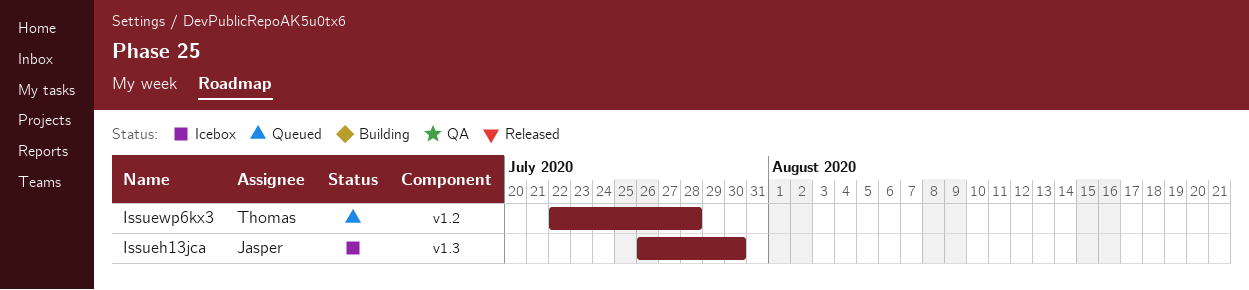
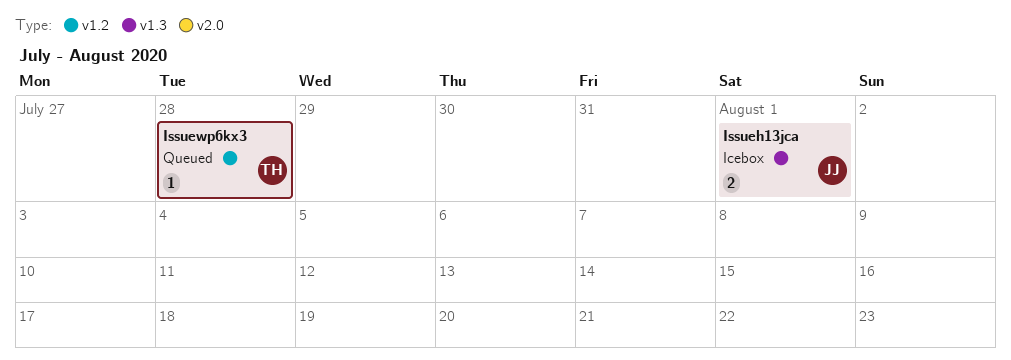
Issueh13jca, due: Jul 30 -> Aug 1

